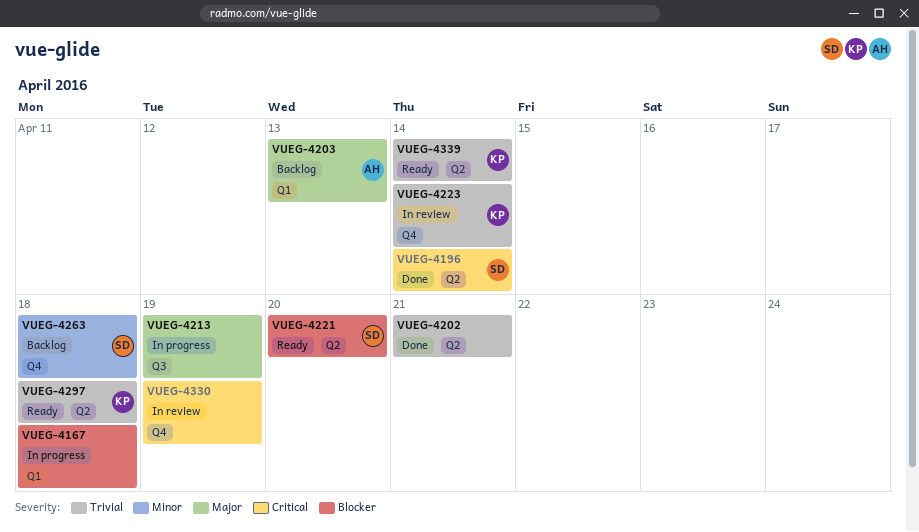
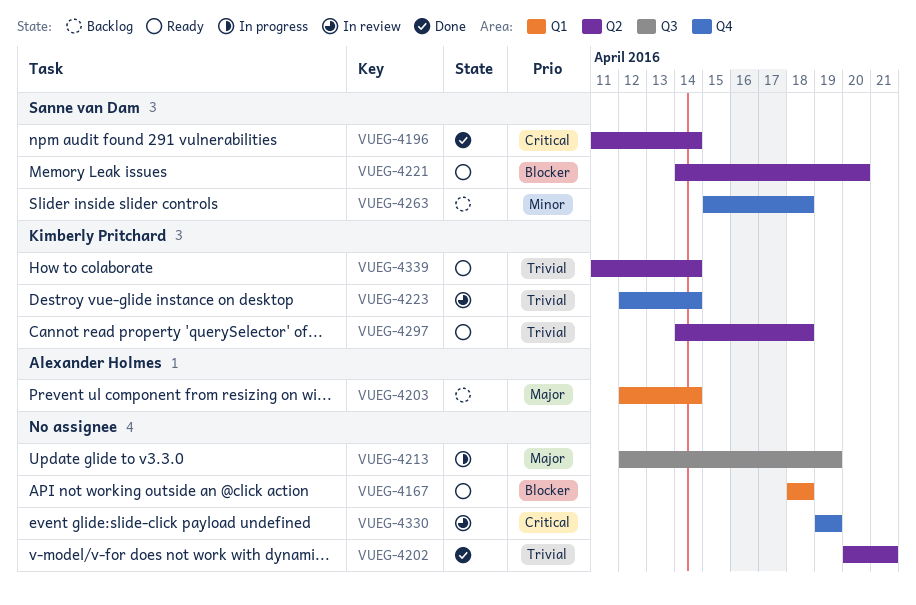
VUEG-4167, status: In progress -> Ready
VUEG-4203, due: Apr 13 -> Apr 14

